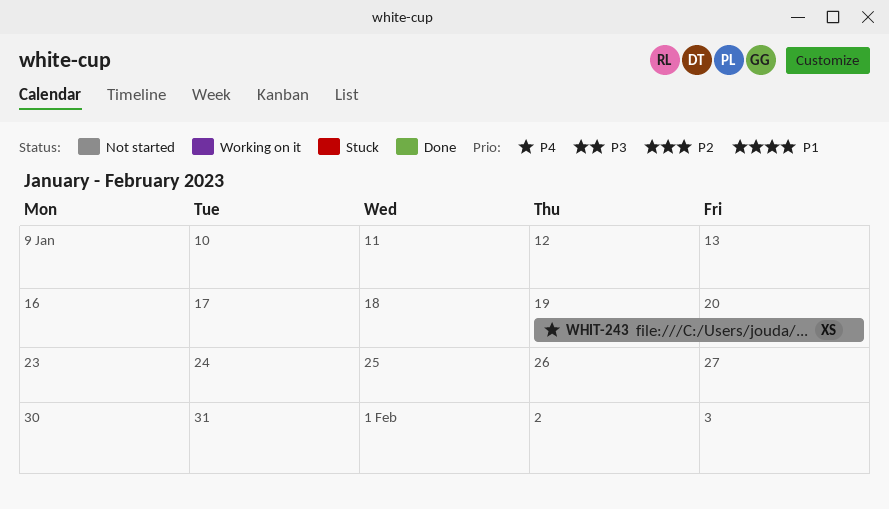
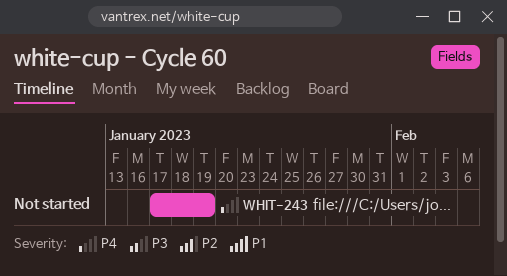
WHIT-243, start: Jan 19 -> Jan 17
WHIT-243, due: Jan 20 -> Jan 19

